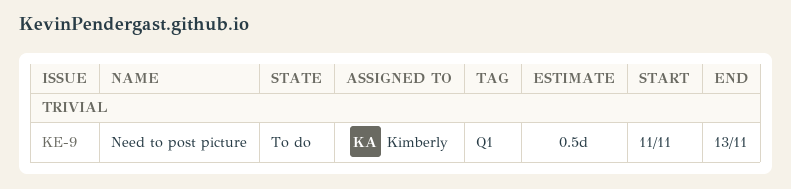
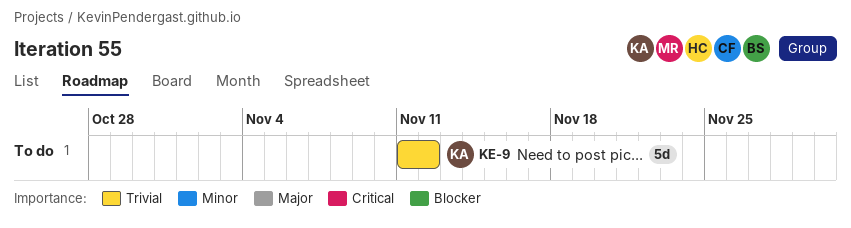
KE-9, estimate: 0.5d -> 5d
KE-9, due: Nov 13 -> Nov 12

